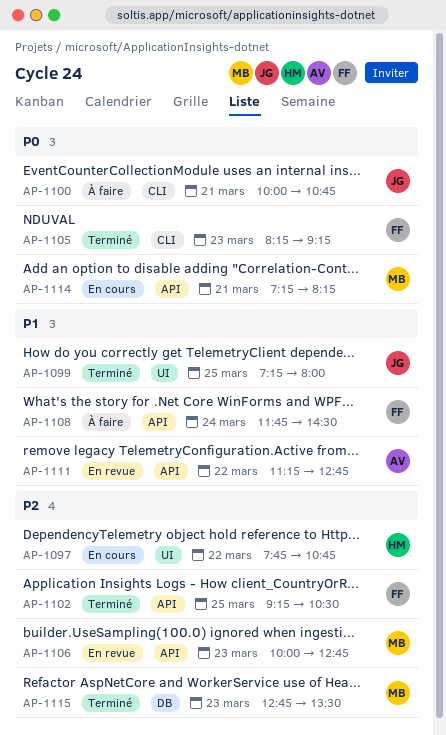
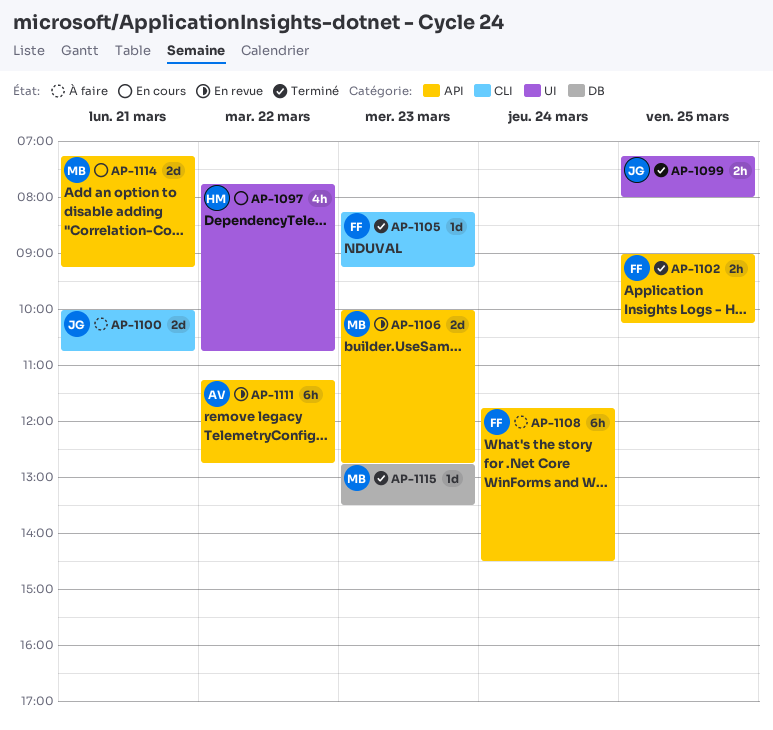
AP-1102, begins: 09:15 -> 09:00
AP-1102, ends: 10:30 -> 10:15
AP-1114, ends: 08:15 -> 09:15

